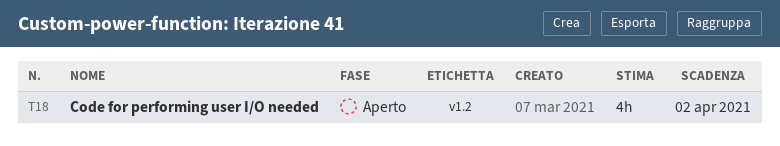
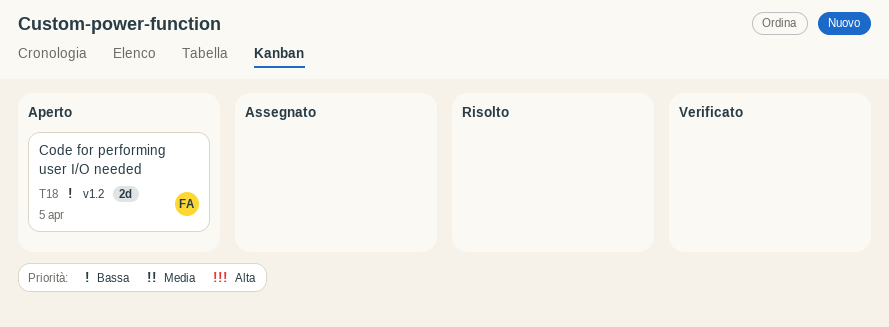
T18, estimate: 4h -> 2d
T18, due: Apr 2 -> Apr 5

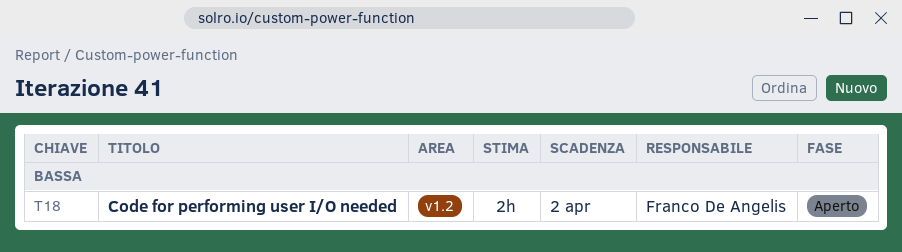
T18, estimate: 2d -> 2h
T18, due: Apr 5 -> Apr 2

